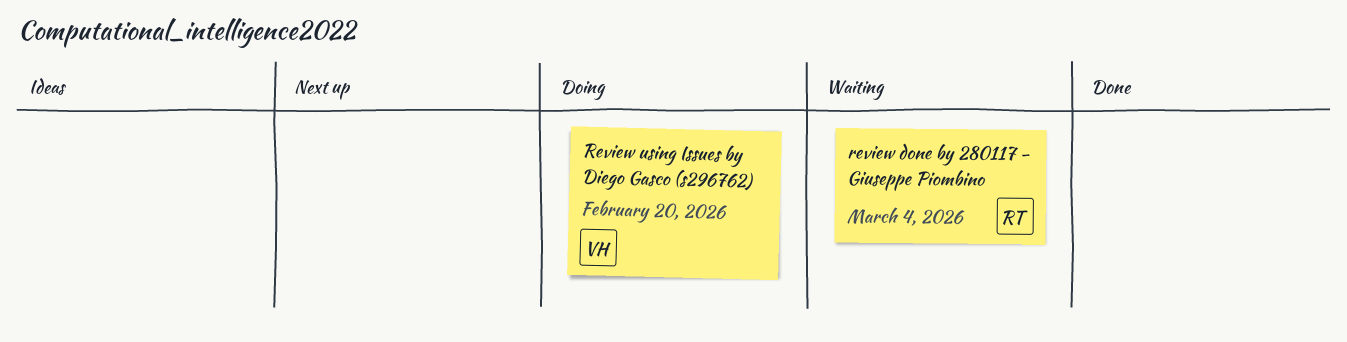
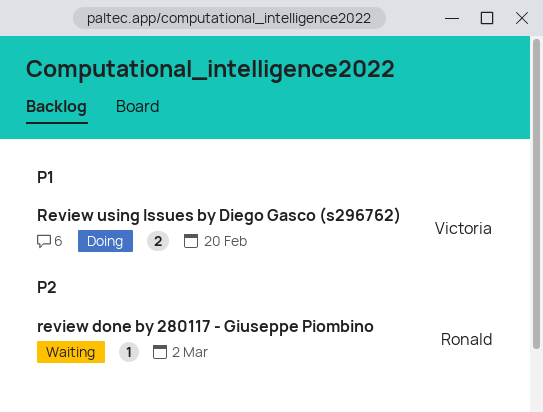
review done by 280117 - Giuseppe Piombino, due: Mar 4 -> Mar 2

